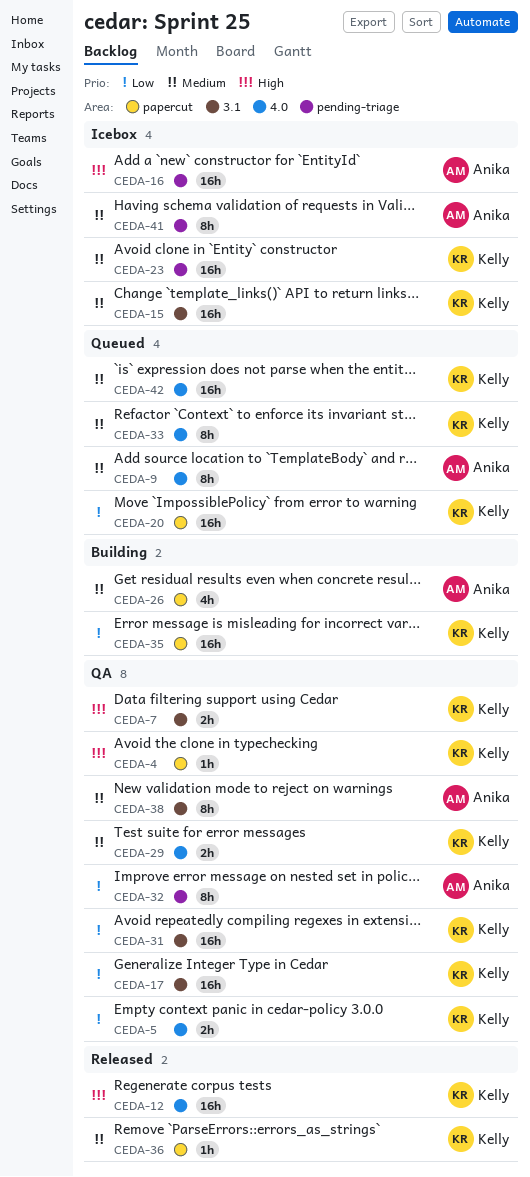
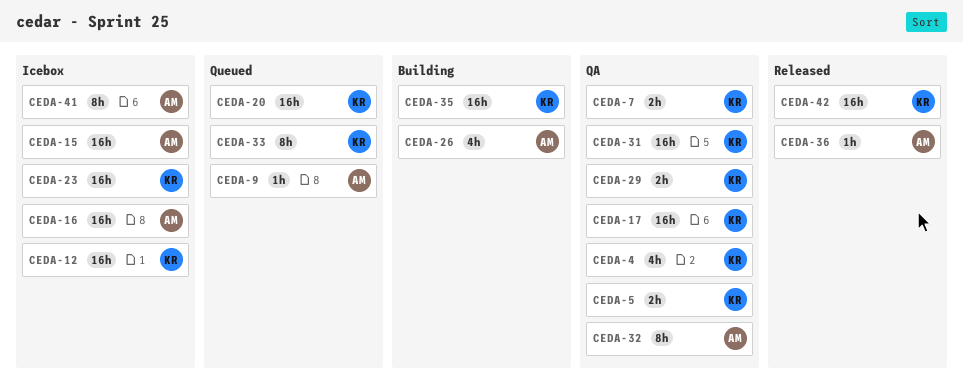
CEDA-4, estimate: 1h -> 4h
CEDA-9, estimate: 8h -> 1h
CEDA-12, status: Released -> Icebox
CEDA-15, owner: Kelly -> Anika
CEDA-36, owner: Kelly -> Anika
CEDA-38: present -> none
CEDA-42, status: Queued -> Released

